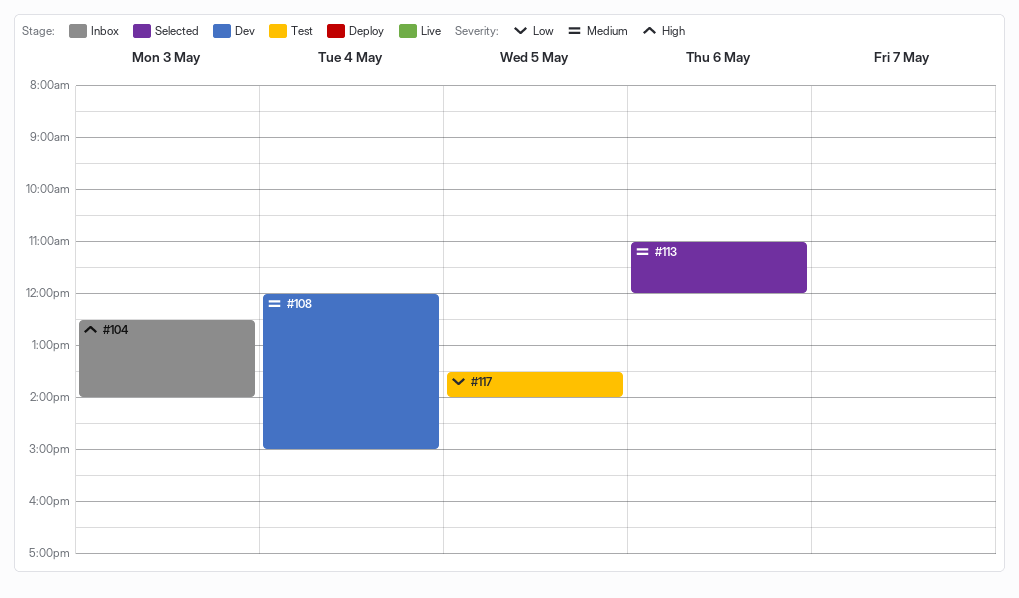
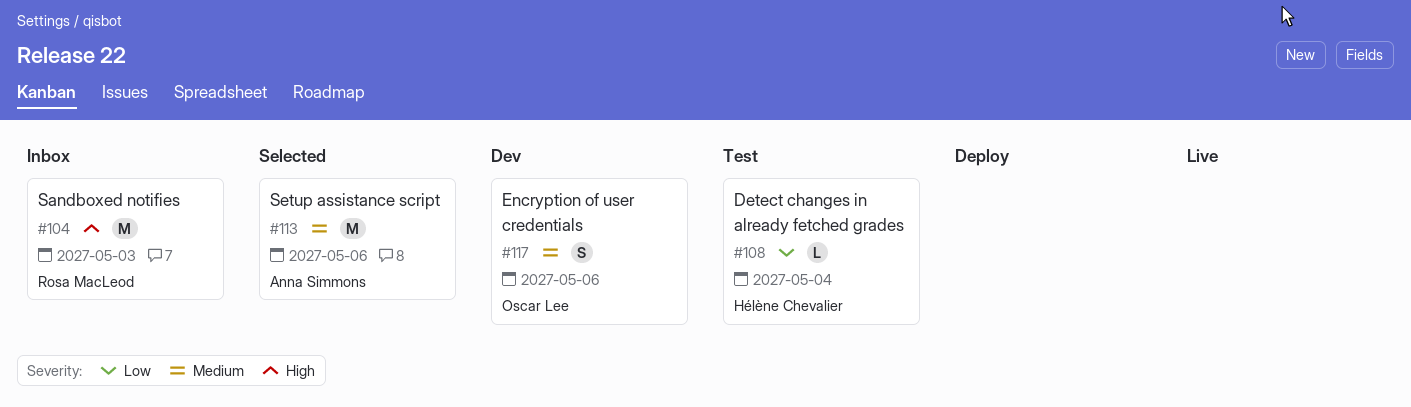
#108, status: Dev -> Test
#108, priority: Medium -> Low
#117, status: Test -> Dev
#117, priority: Low -> Medium
#117, day: May 5 -> May 6

